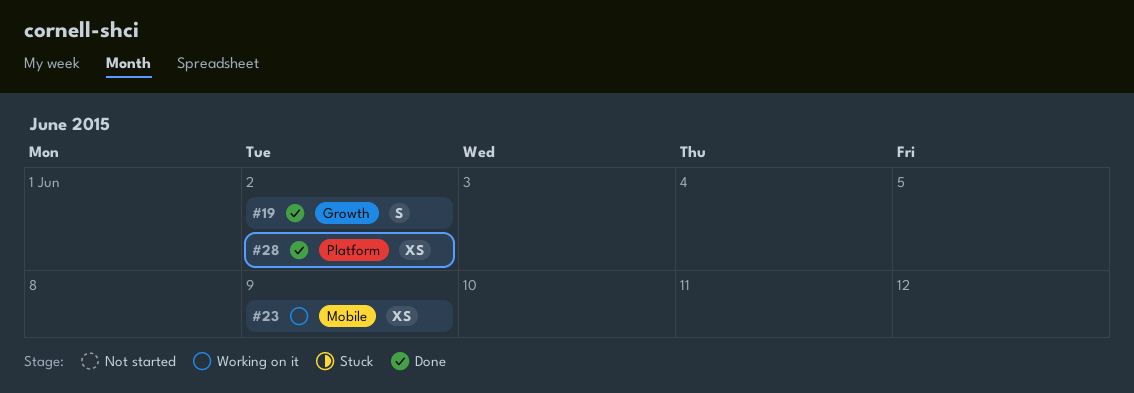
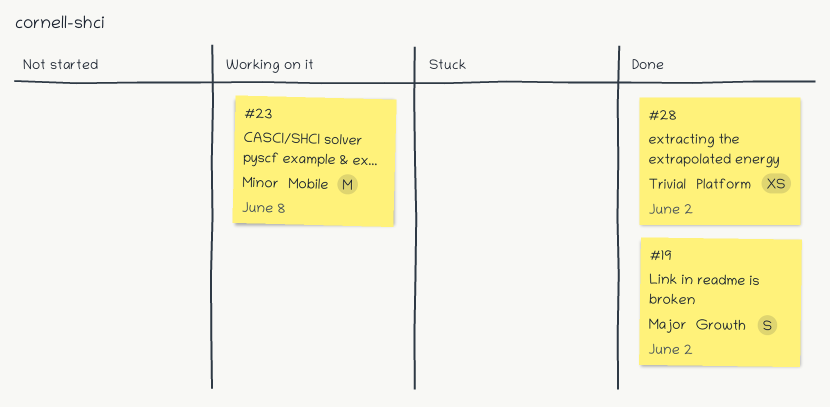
#23, estimate: XS -> M
#23, due: Jun 9 -> Jun 8

